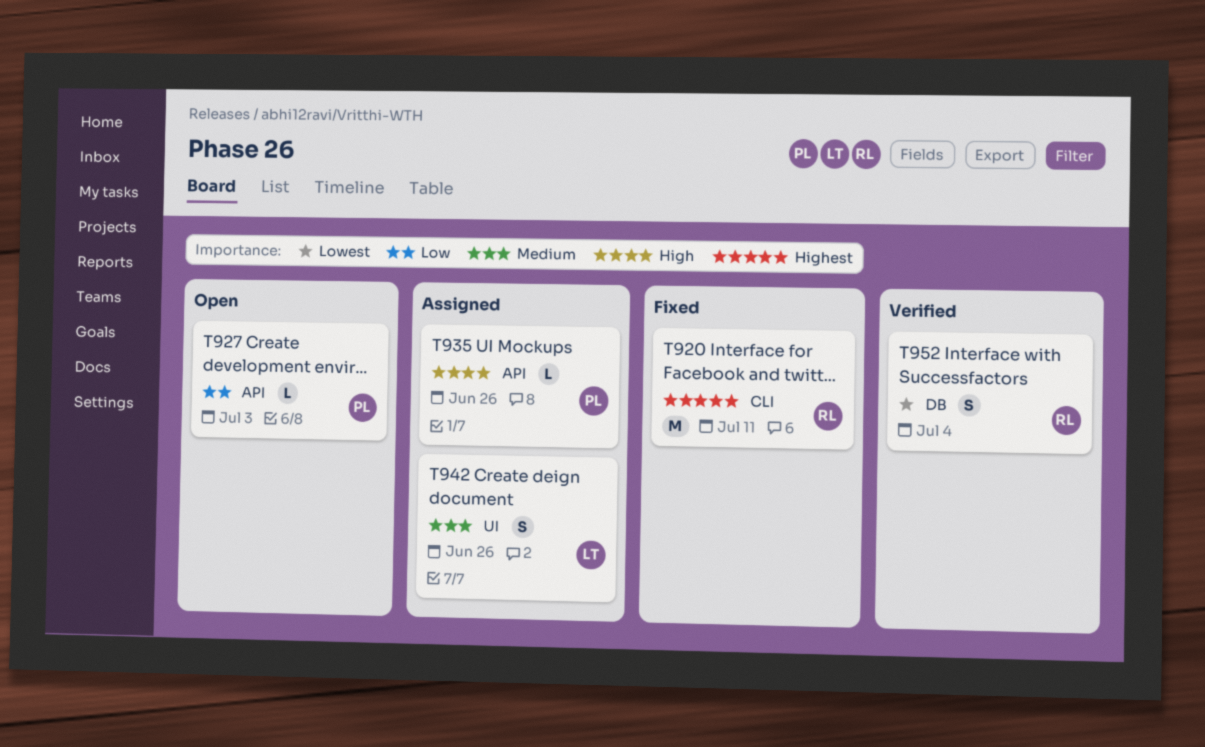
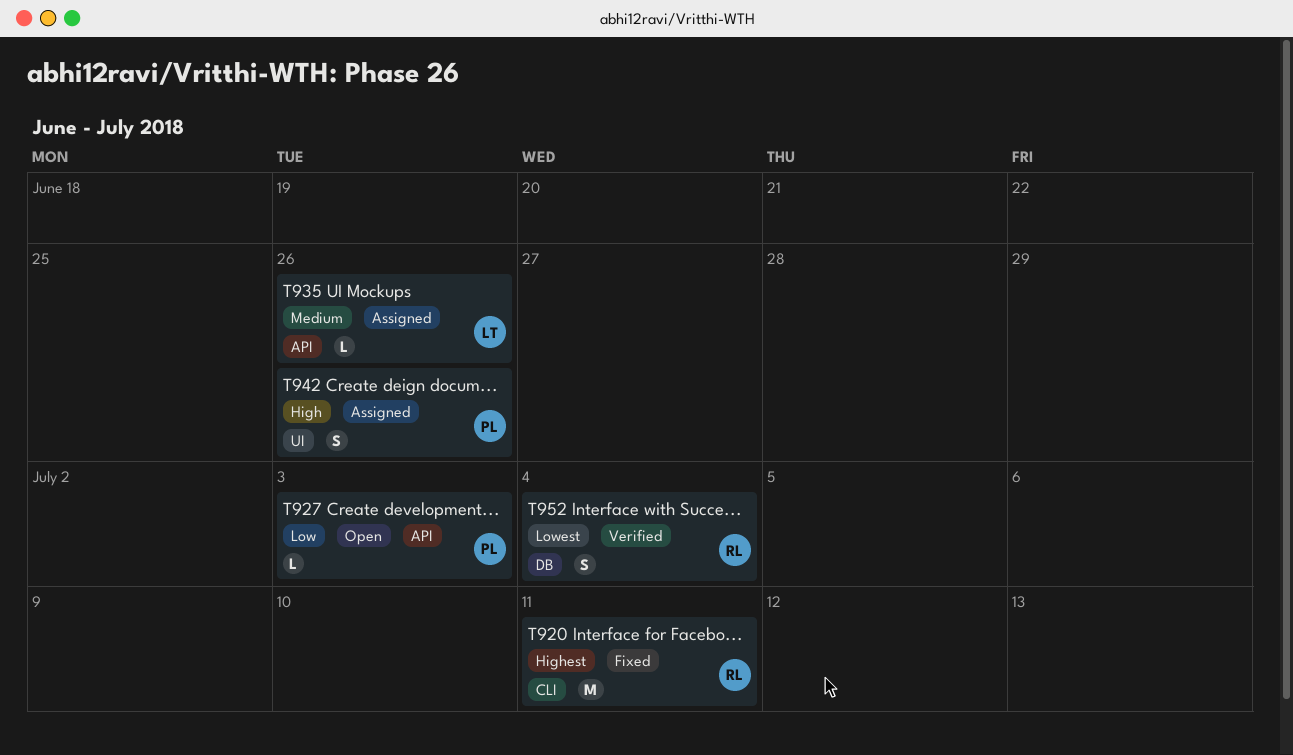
T935, owner: PL -> LT
T935, priority: High -> Medium
T942, owner: LT -> PL
T942, priority: Medium -> High

